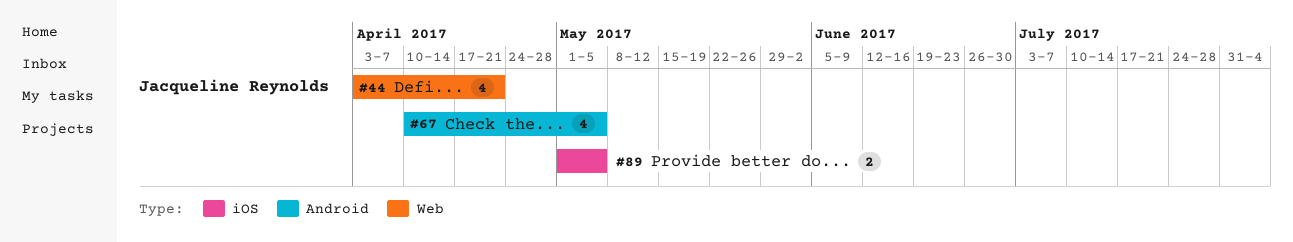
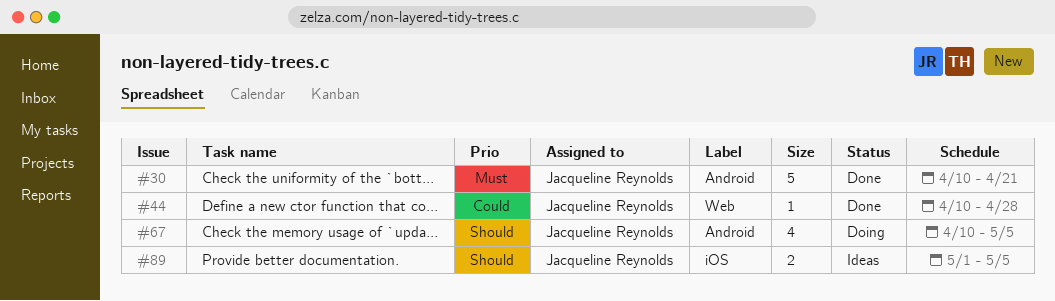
#30: none -> present
#44, estimate: 4 -> 1
#44, start: Apr 3 -> Apr 10
#44, due: Apr 21 -> Apr 28

